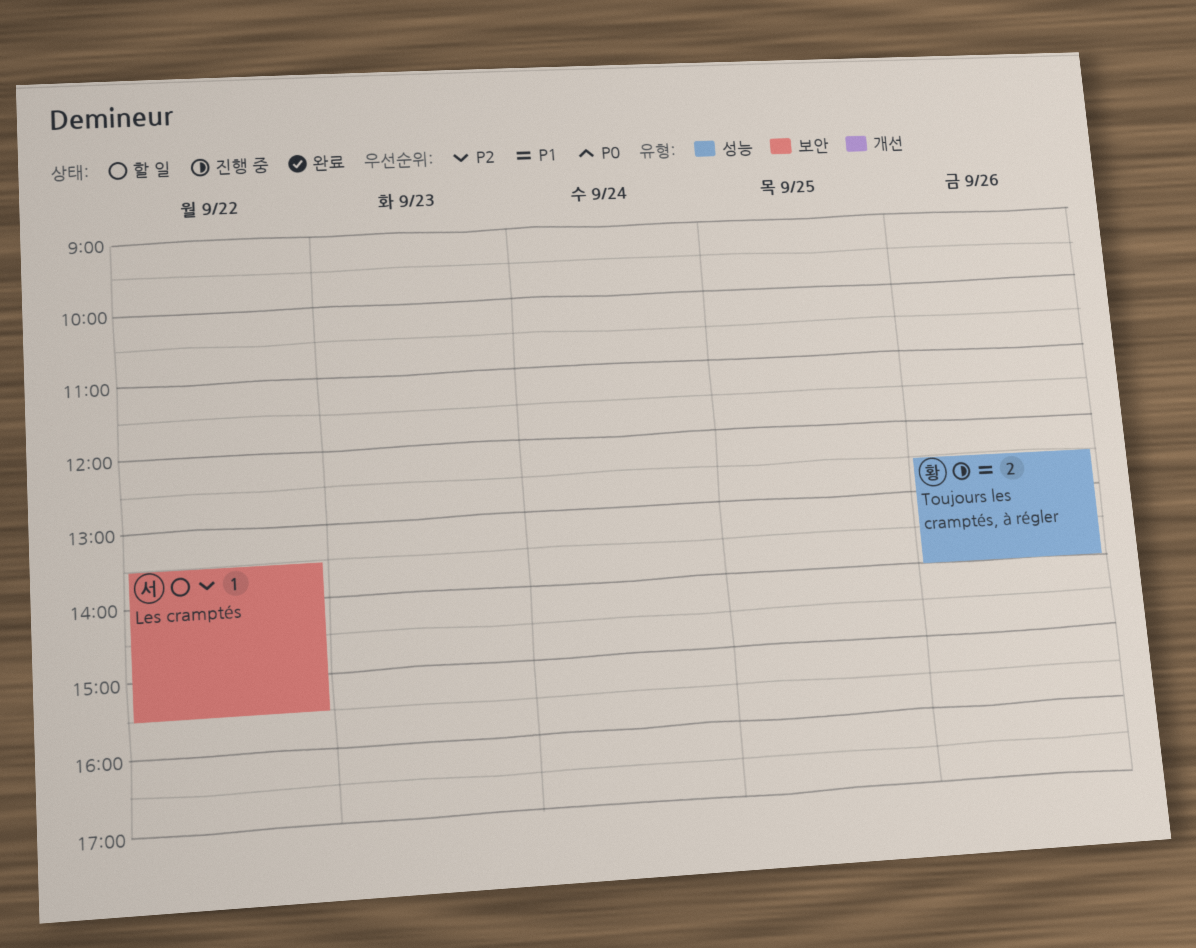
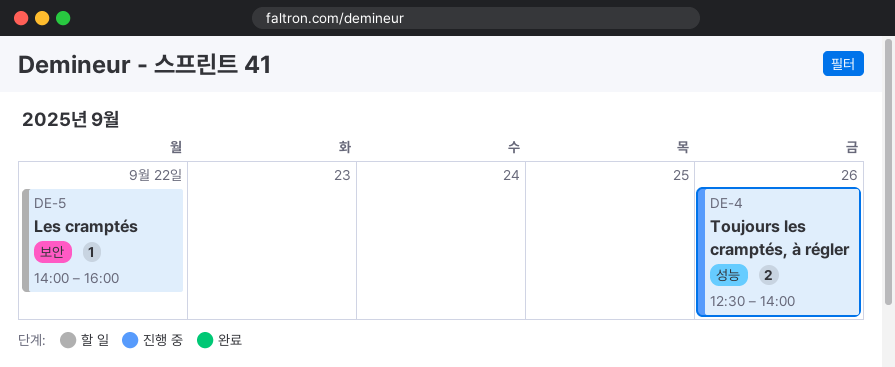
Les cramptés, begins: 13:30 -> 14:00
Les cramptés, ends: 15:30 -> 16:00

